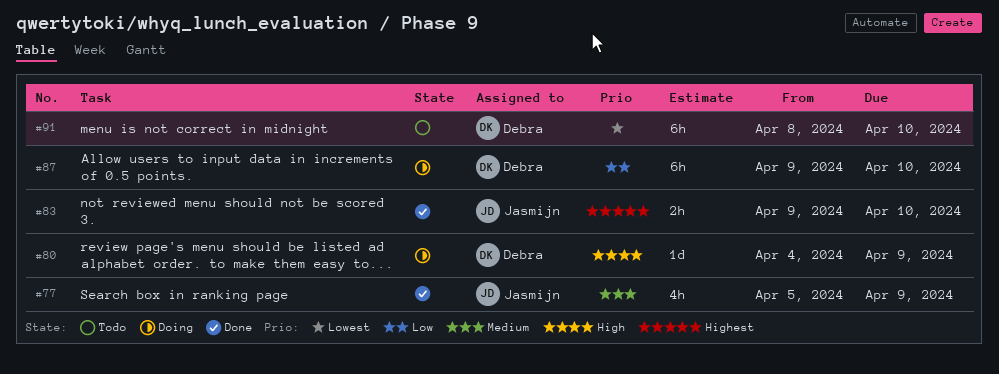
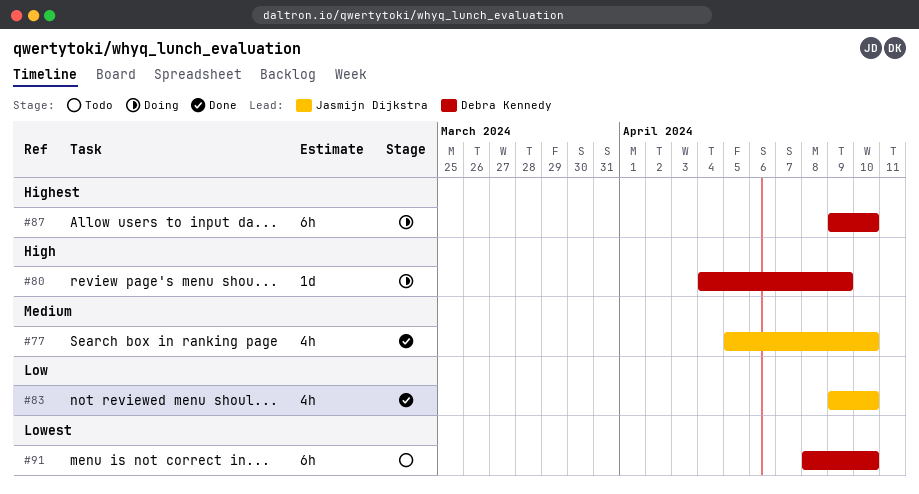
#77, due: Apr 9 -> Apr 10
#83, priority: Highest -> Low
#83, estimate: 2h -> 4h
#87, priority: Low -> Highest

